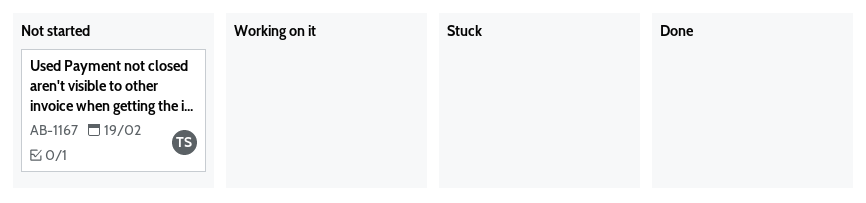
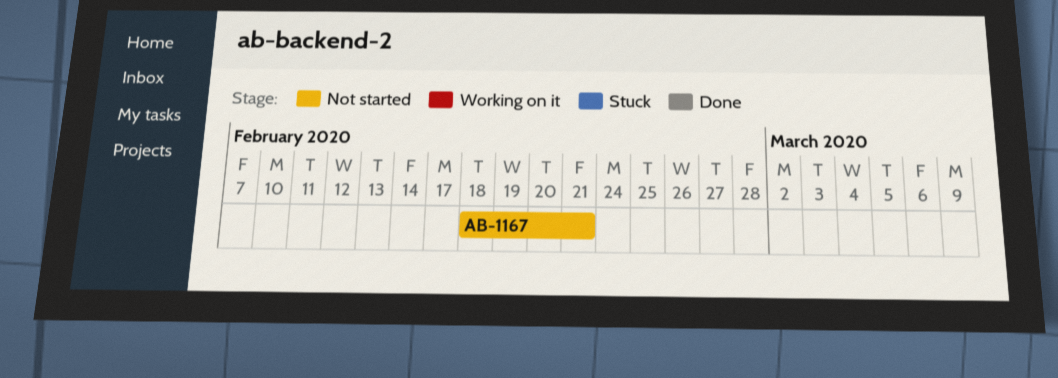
AB-1167, due: Feb 19 -> Feb 21

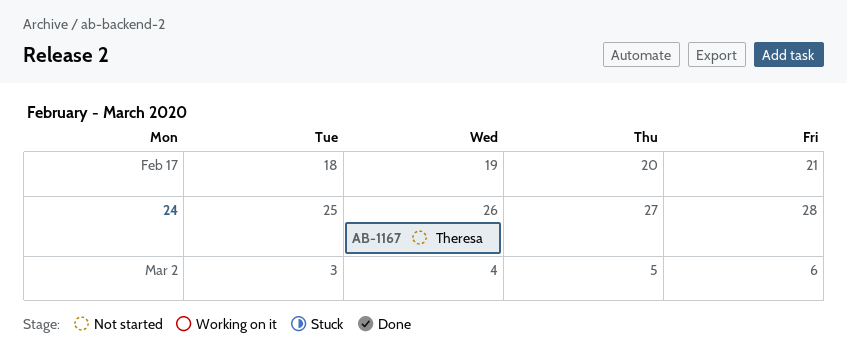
AB-1167, due: Feb 21 -> Feb 26

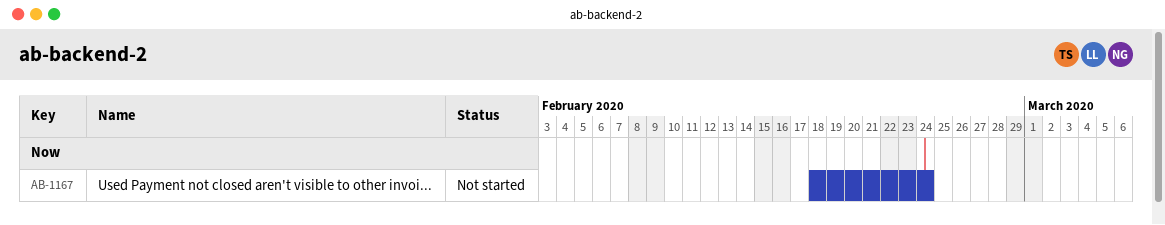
AB-1167, due: Feb 26 -> Feb 24

